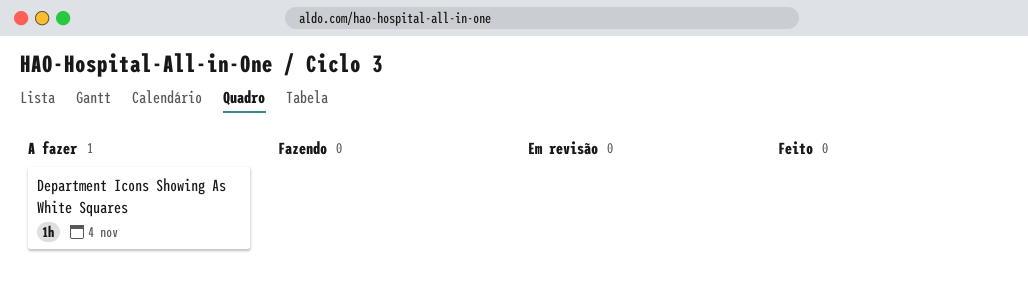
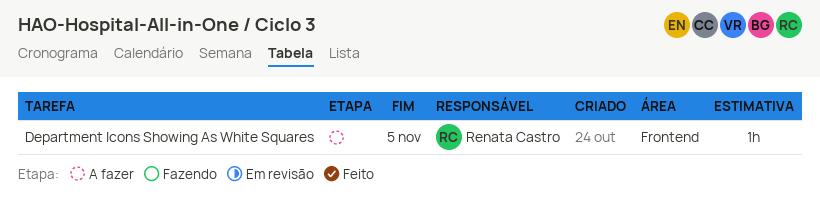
Department Icons Showing As White Squares, due: Nov 4 -> Nov 5

